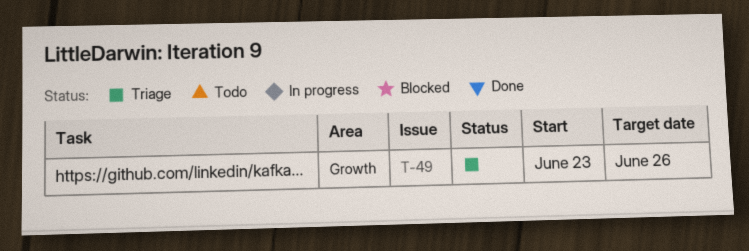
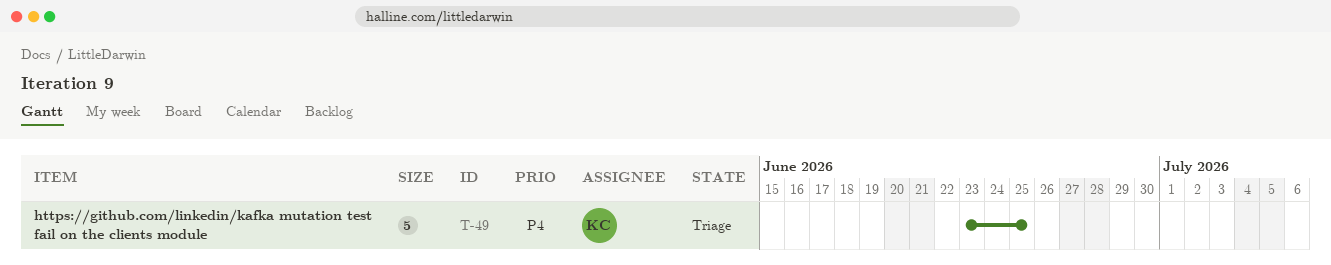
T-49, due: Jun 26 -> Jun 25

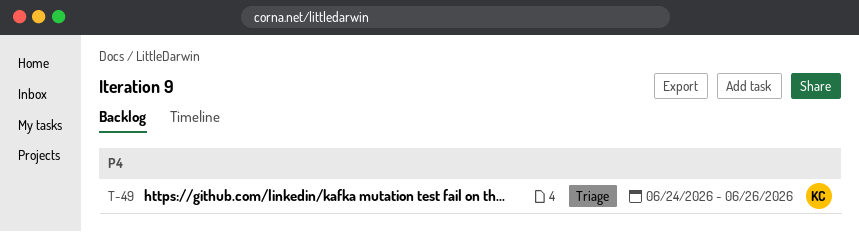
T-49, start: Jun 23 -> Jun 24
T-49, due: Jun 25 -> Jun 26

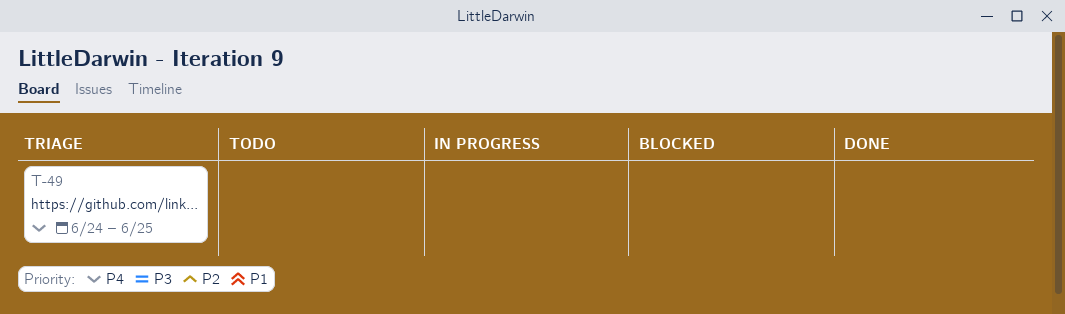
T-49, due: Jun 26 -> Jun 25

